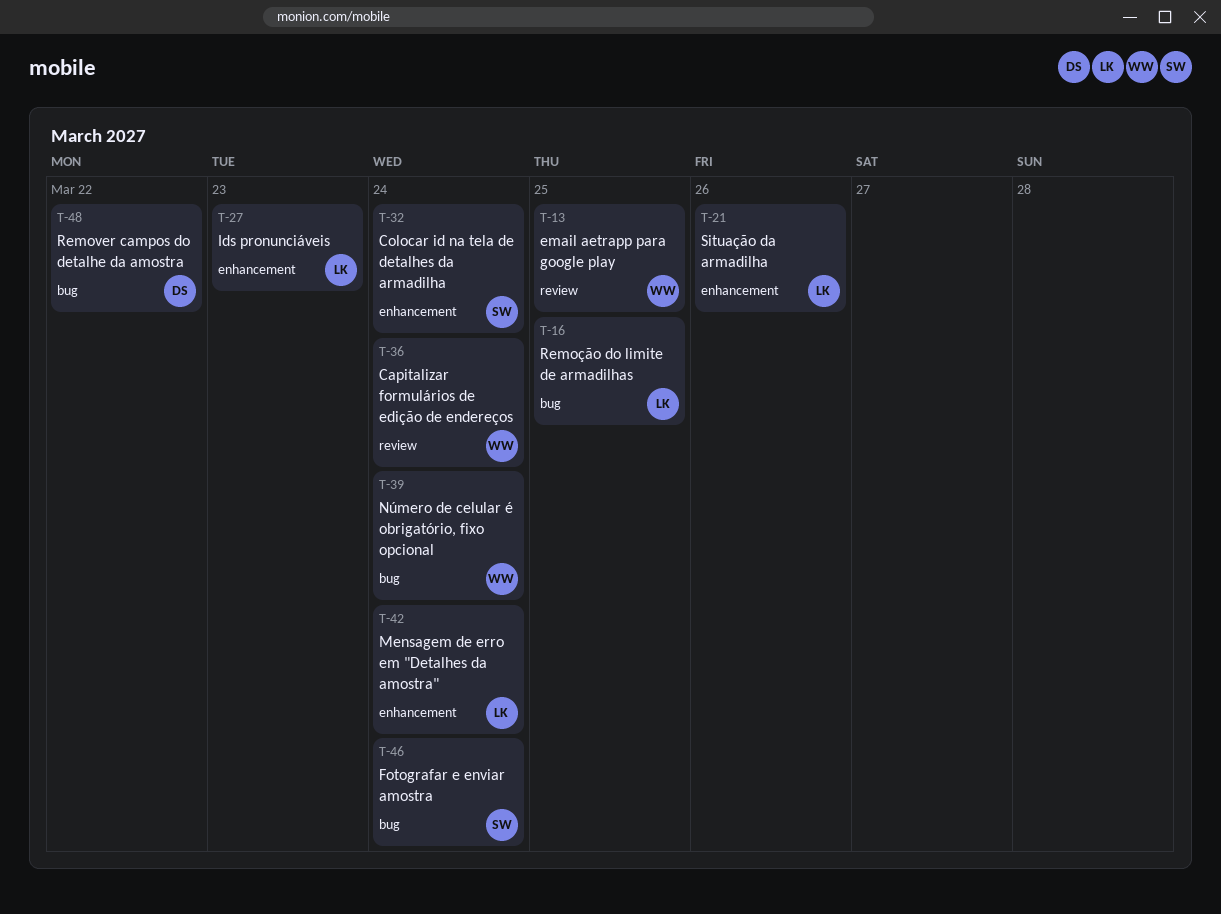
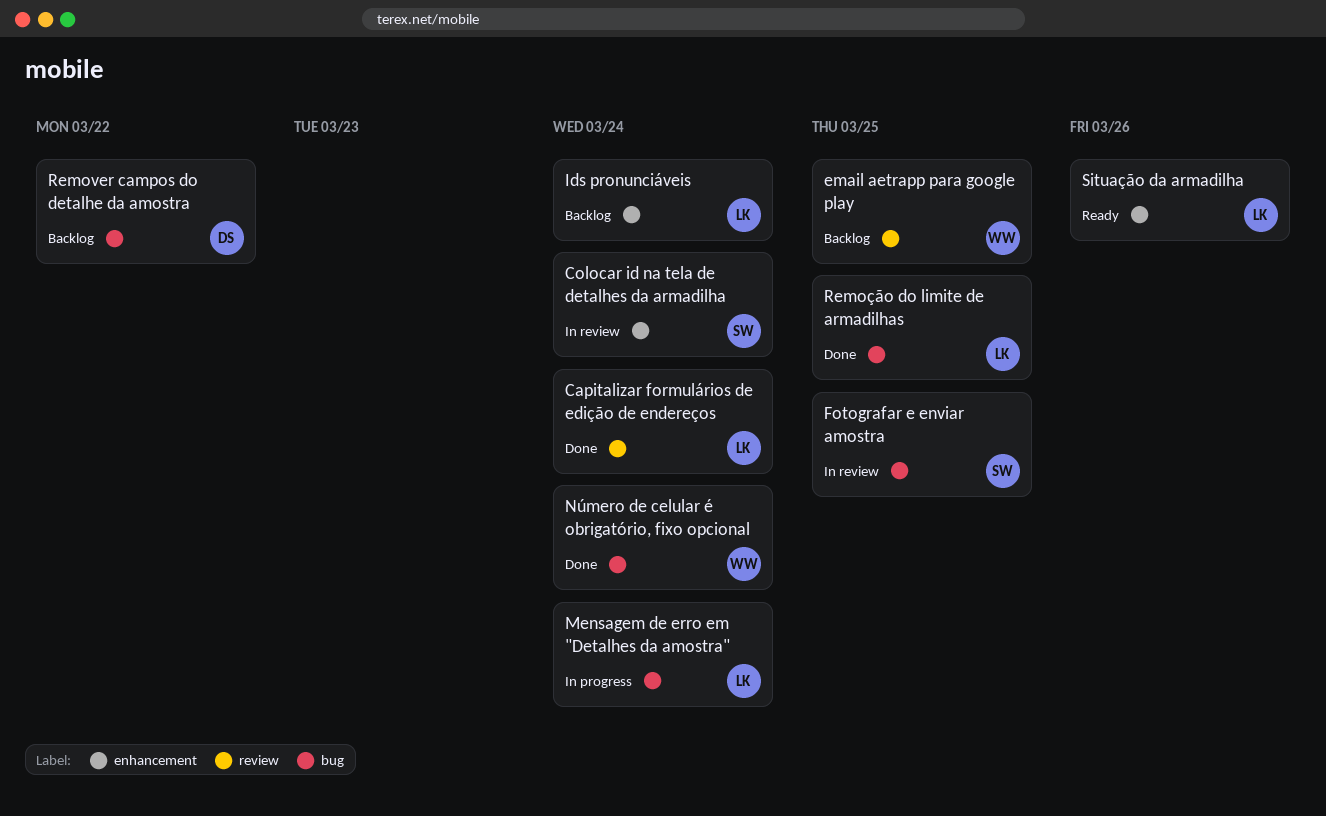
Capitalizar formulários de edição de endereços, owner: WW -> LK
Fotografar e enviar amostra, due: Mar 24 -> Mar 25
Ids pronunciáveis, due: Mar 23 -> Mar 24
Mensagem de erro em "Detalhes da amostra", label: enhancement -> bug

